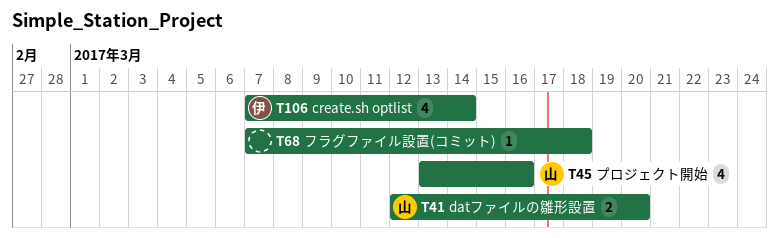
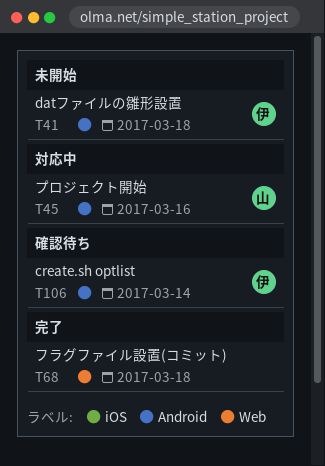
T41, owner: 山 -> 伊
T41, due: Mar 20 -> Mar 18

